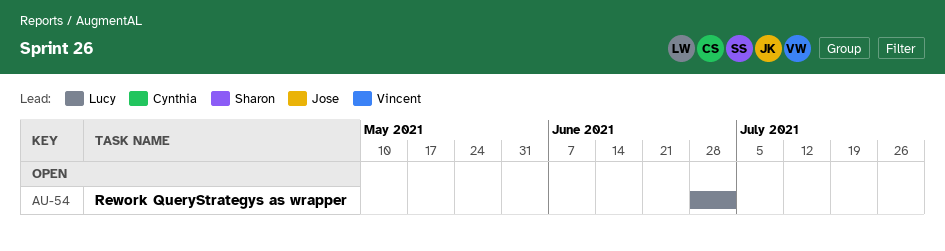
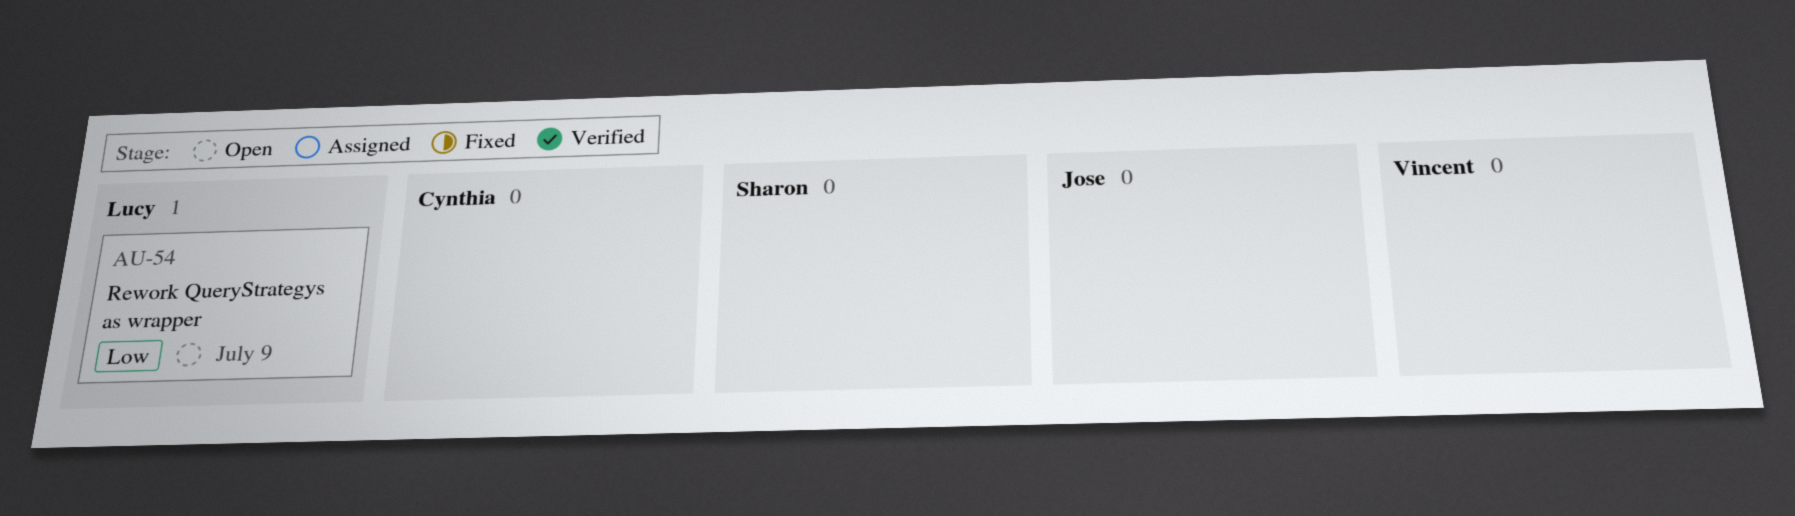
AU-54, due: Jul 2 -> Jul 9

